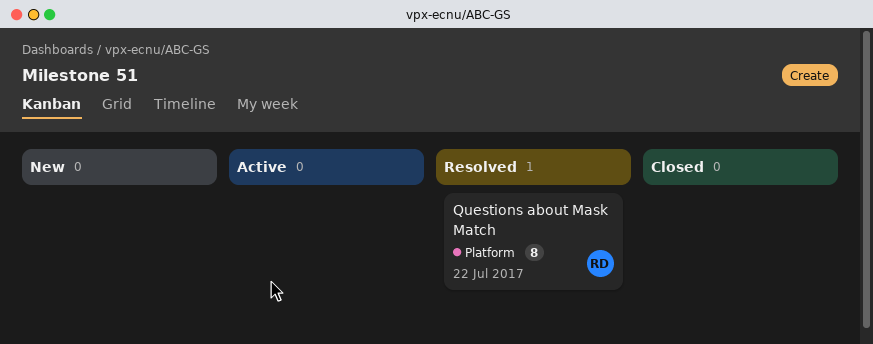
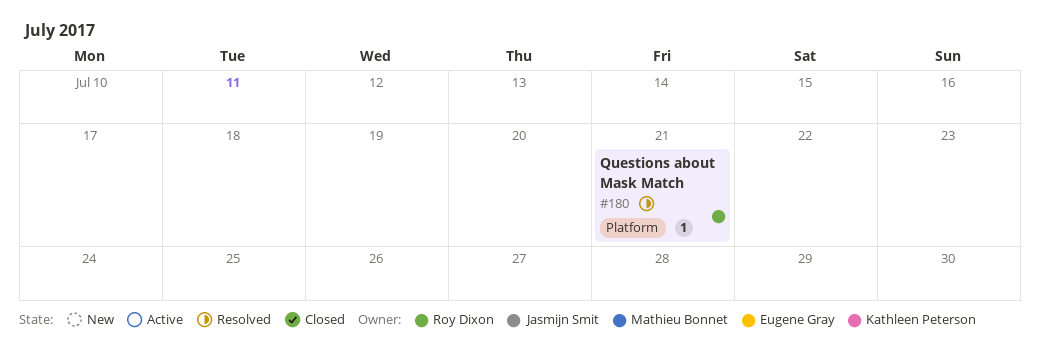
Questions about Mask Match, estimate: 8 -> 1
Questions about Mask Match, due: Jul 22 -> Jul 21

